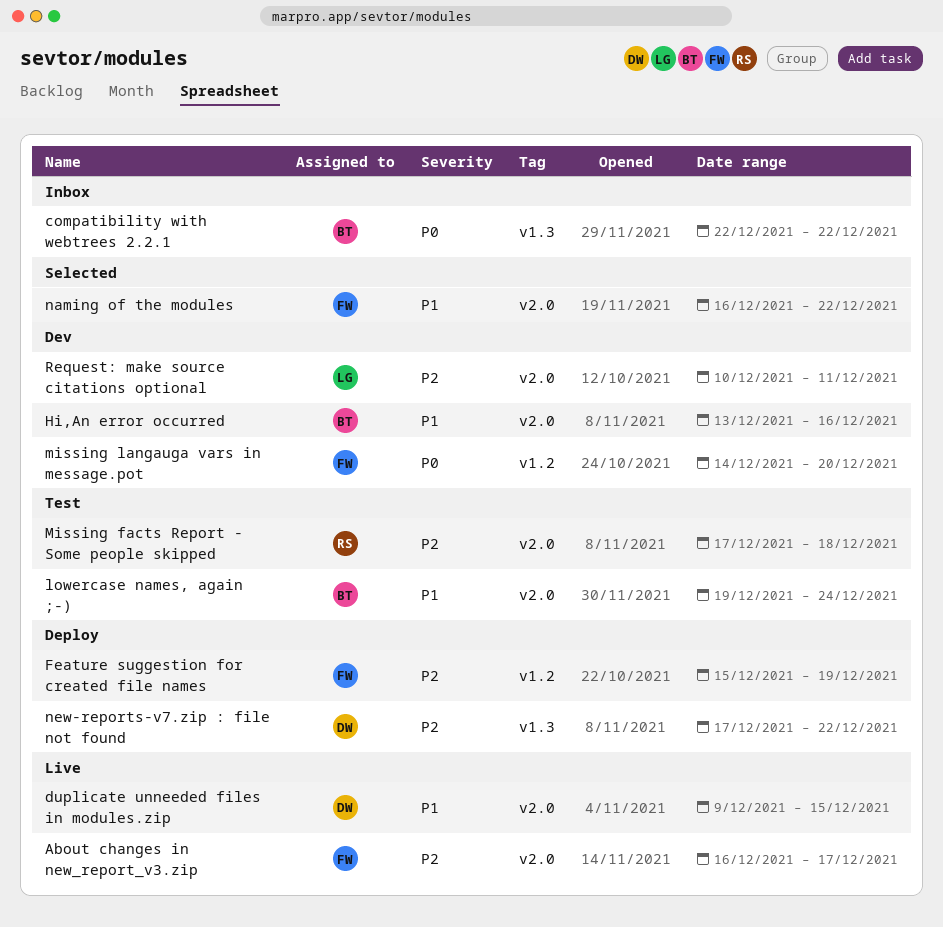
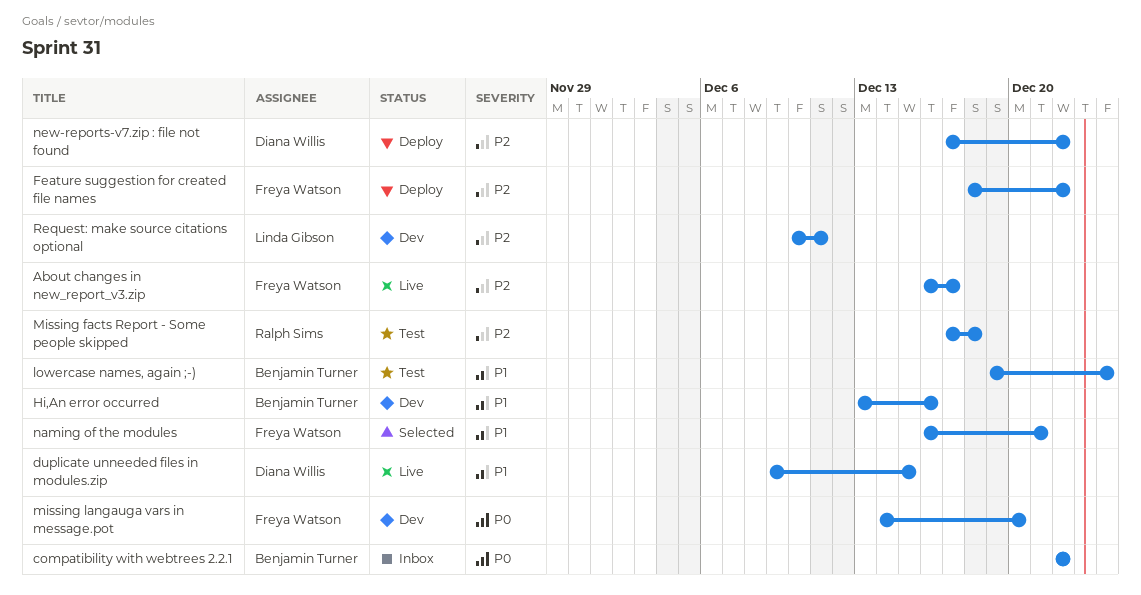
Feature suggestion for created file names, start: Dec 15 -> Dec 18
Feature suggestion for created file names, due: Dec 19 -> Dec 22
naming of the modules, due: Dec 22 -> Dec 21

